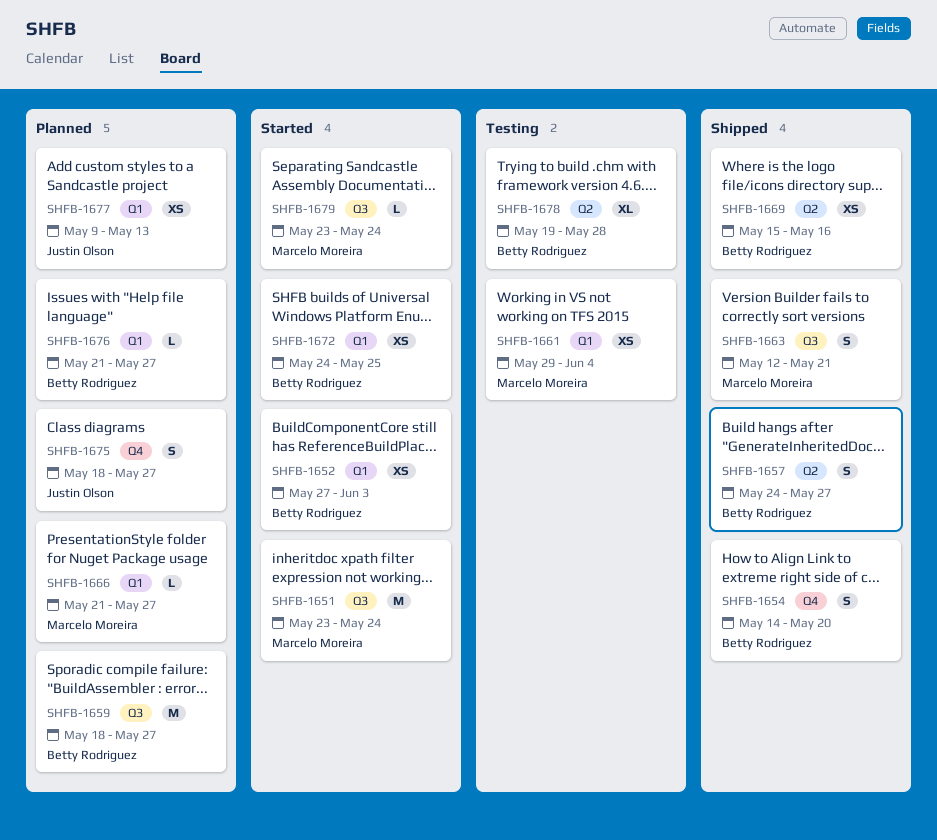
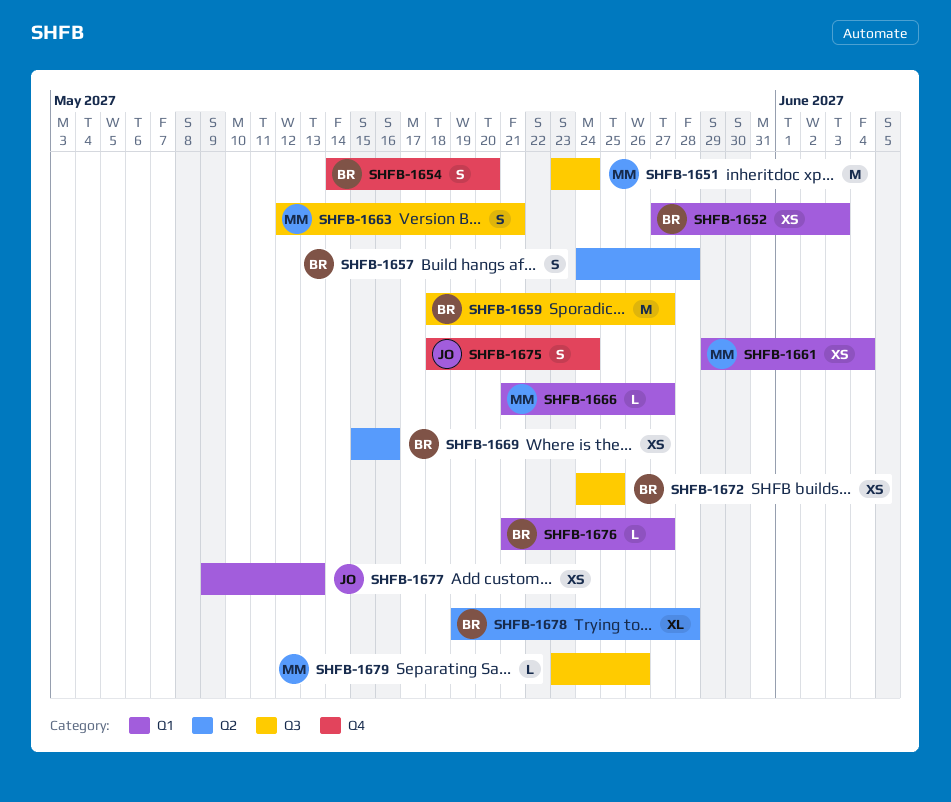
SHFB-1657, due: May 27 -> May 28
SHFB-1672, label: Q1 -> Q3
SHFB-1675, due: May 27 -> May 24
SHFB-1679, due: May 24 -> May 26

